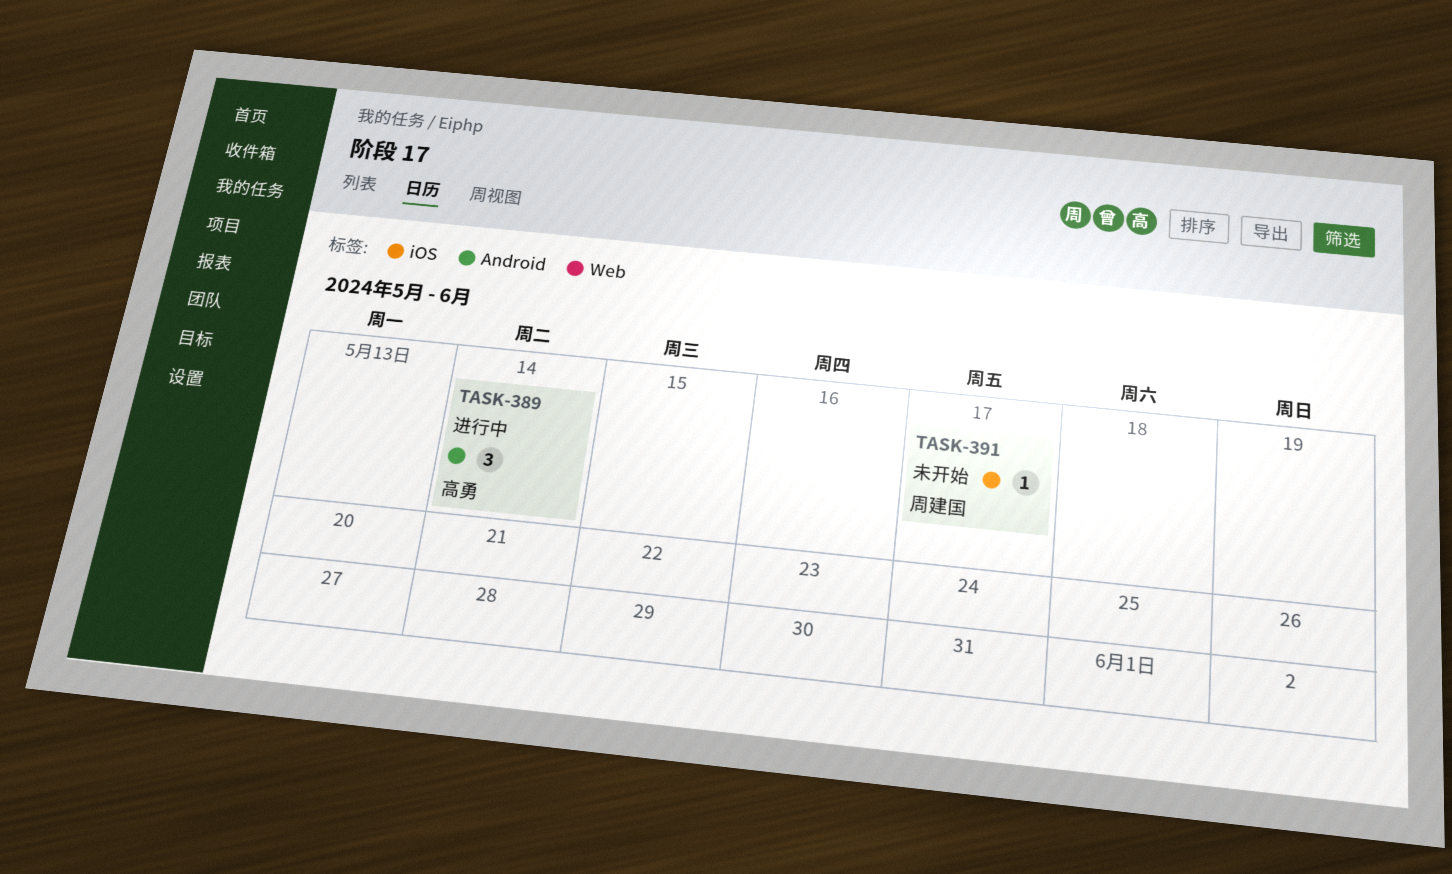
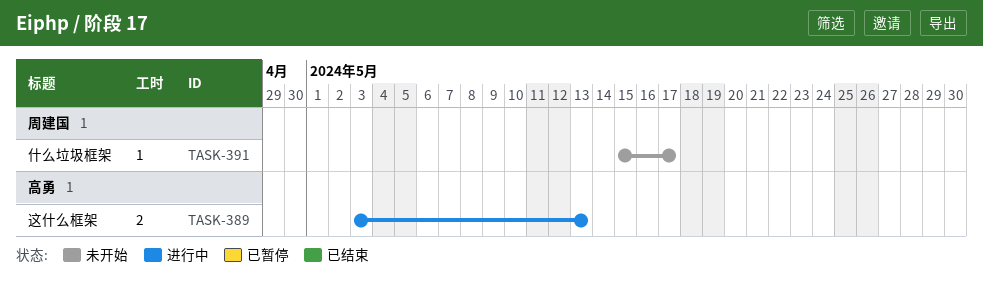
TASK-389, estimate: 3 -> 2
TASK-389, due: May 14 -> May 13

